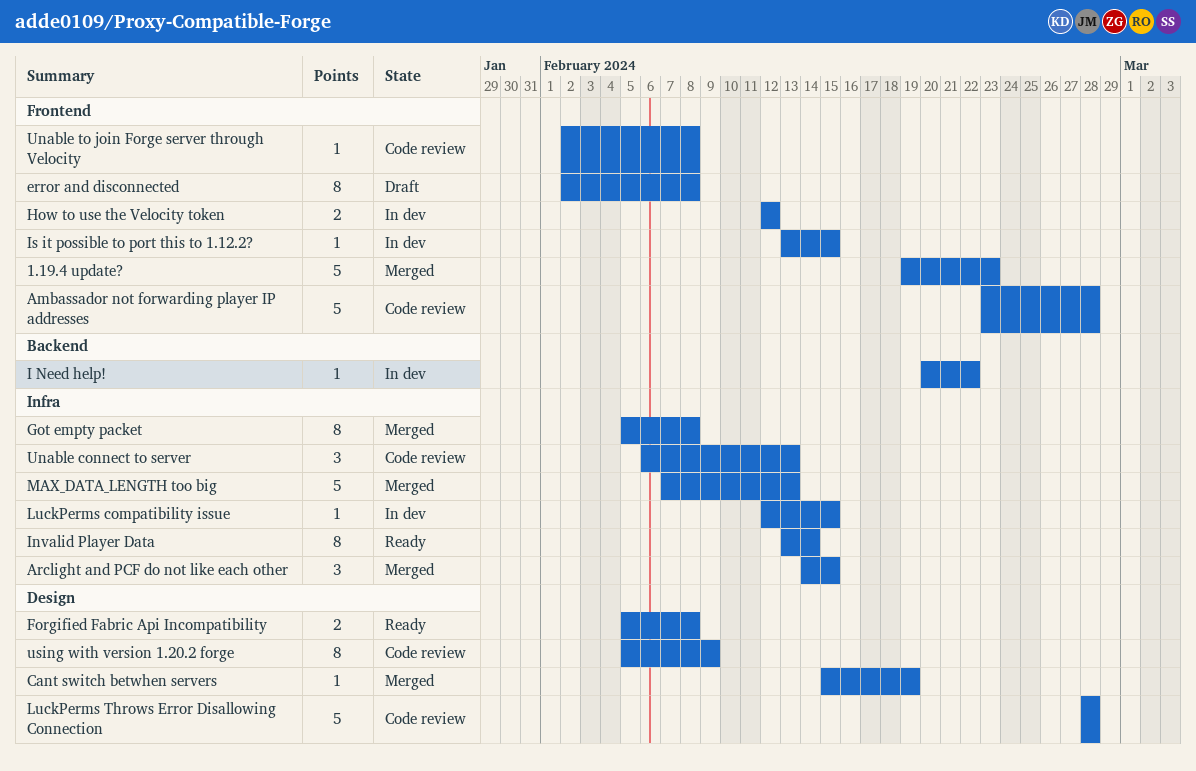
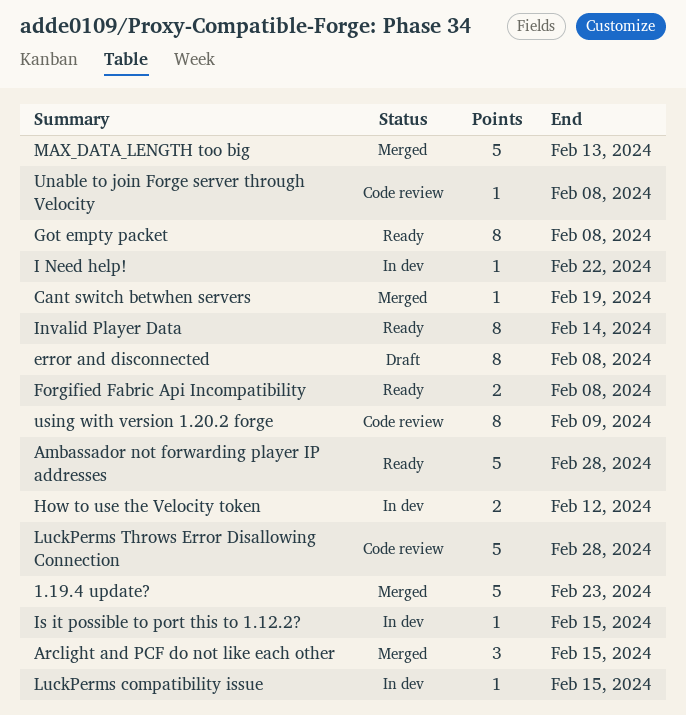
Ambassador not forwarding player IP addresses, status: Code review -> Ready
Got empty packet, status: Merged -> Ready
Unable connect to server: present -> none

